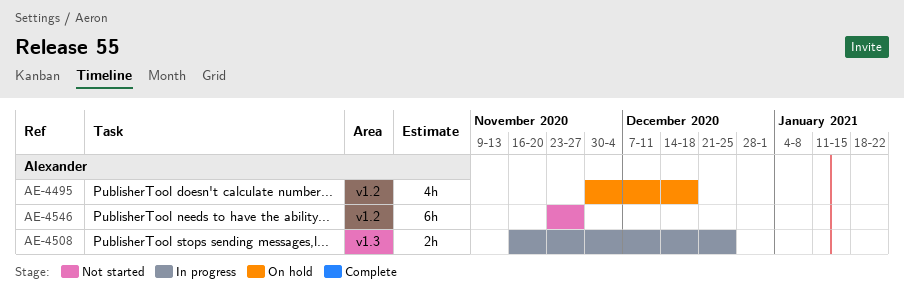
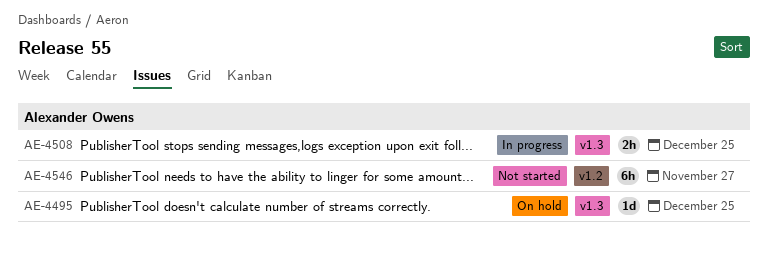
AE-4495, label: v1.2 -> v1.3
AE-4495, estimate: 4h -> 1d
AE-4495, due: Dec 18 -> Dec 25

